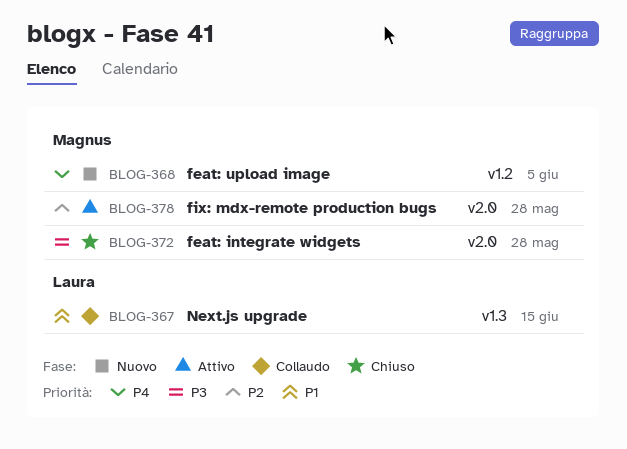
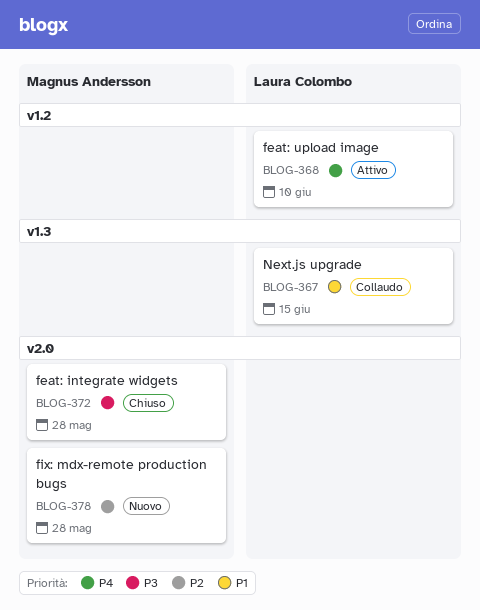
BLOG-368, status: Nuovo -> Attivo
BLOG-368, owner: Magnus Andersson -> Laura Colombo
BLOG-368, due: Jun 5 -> Jun 10
BLOG-378, status: Attivo -> Nuovo

